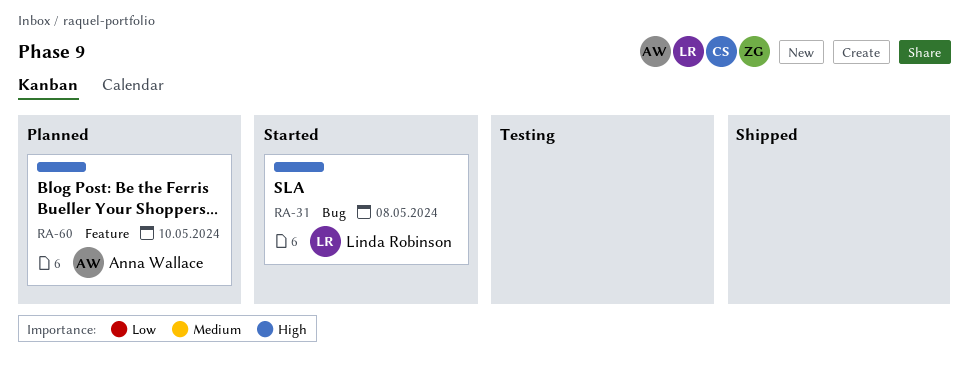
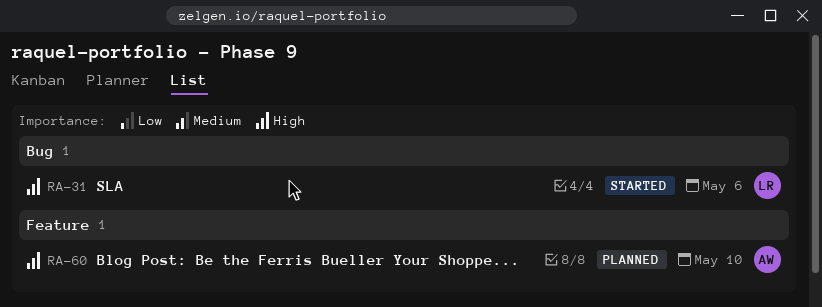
RA-31, due: May 8 -> May 6

